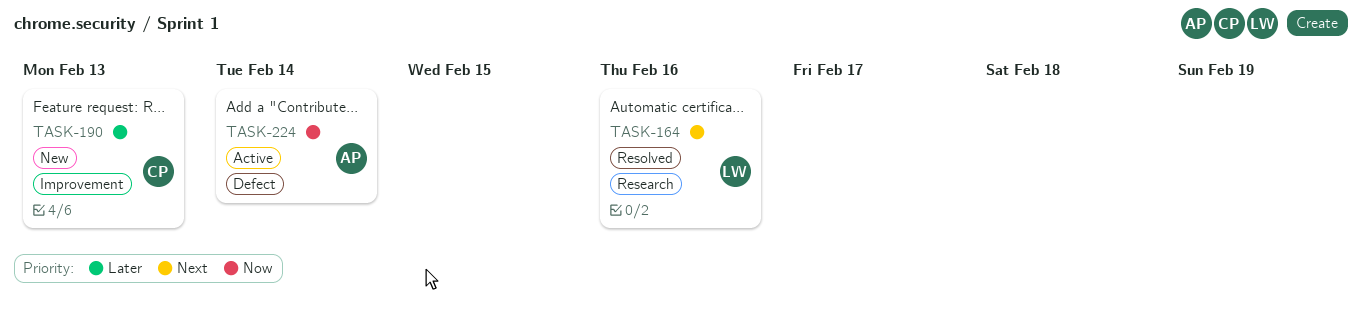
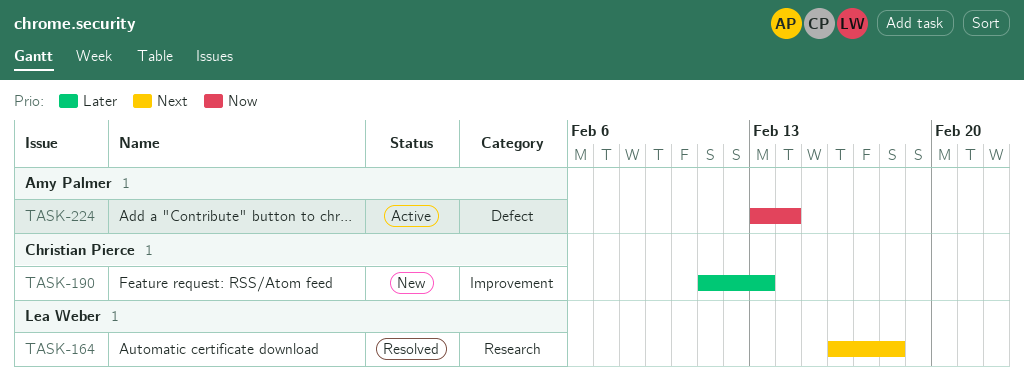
TASK-164, due: Feb 16 -> Feb 18

